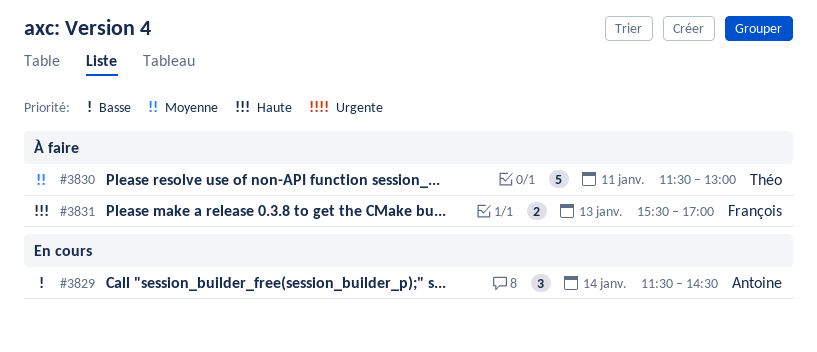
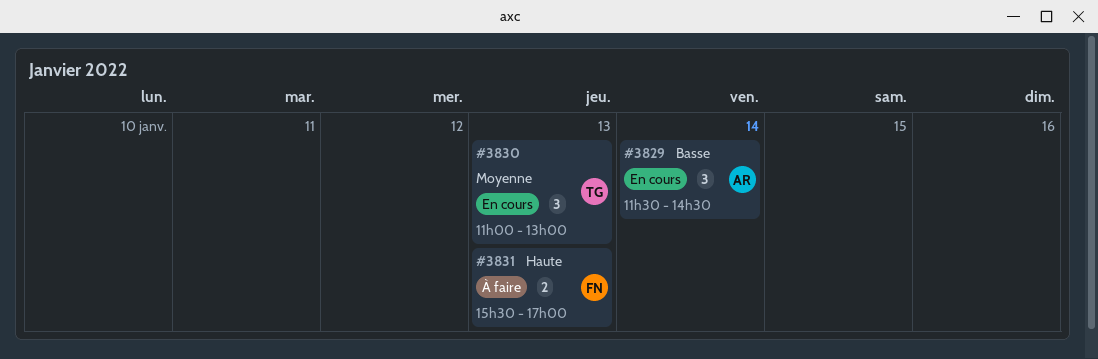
#3830, status: À faire -> En cours
#3830, estimate: 5 -> 3
#3830, day: Jan 11 -> Jan 13
#3830, begins: 11:30 -> 11:00

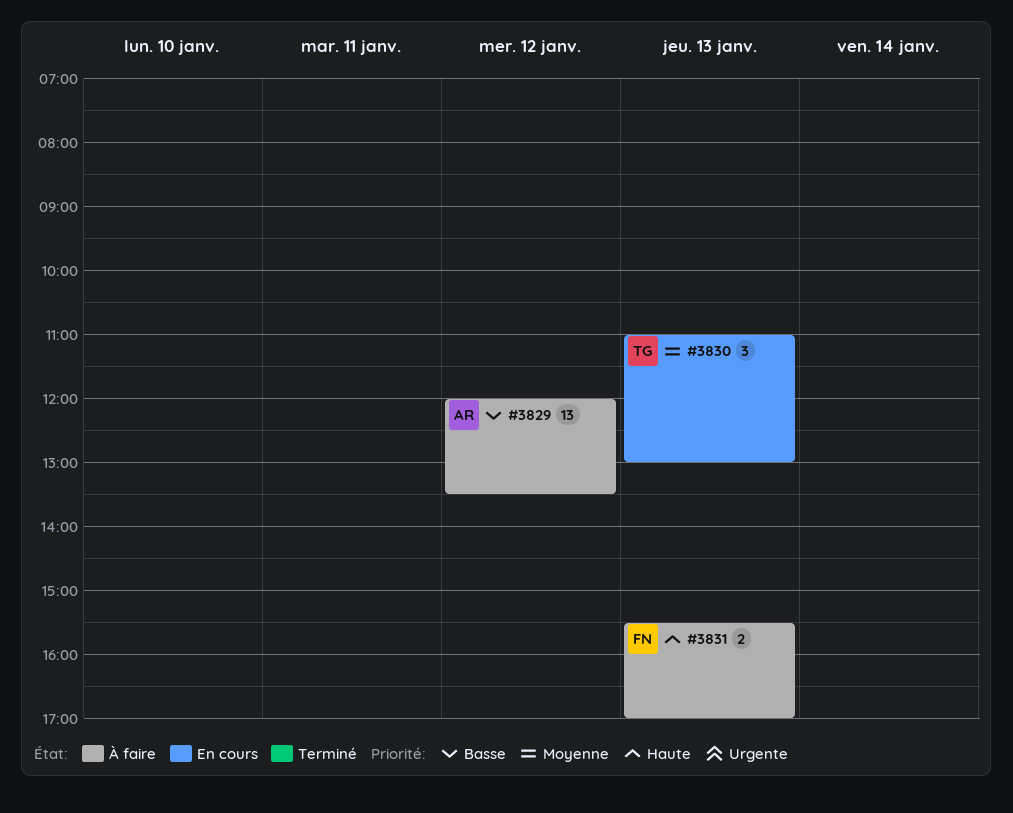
#3829, status: En cours -> À faire
#3829, estimate: 3 -> 13
#3829, day: Jan 14 -> Jan 12
#3829, begins: 11:30 -> 12:00
#3829, ends: 14:30 -> 13:30

